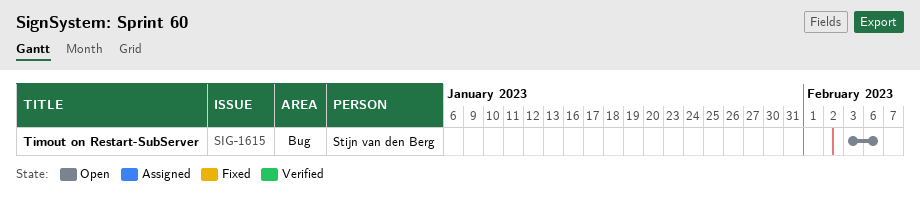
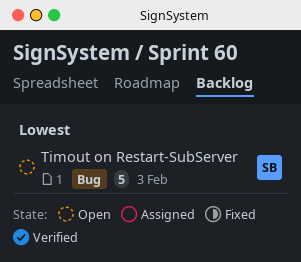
Timout on Restart-SubServer, due: Feb 6 -> Feb 3

